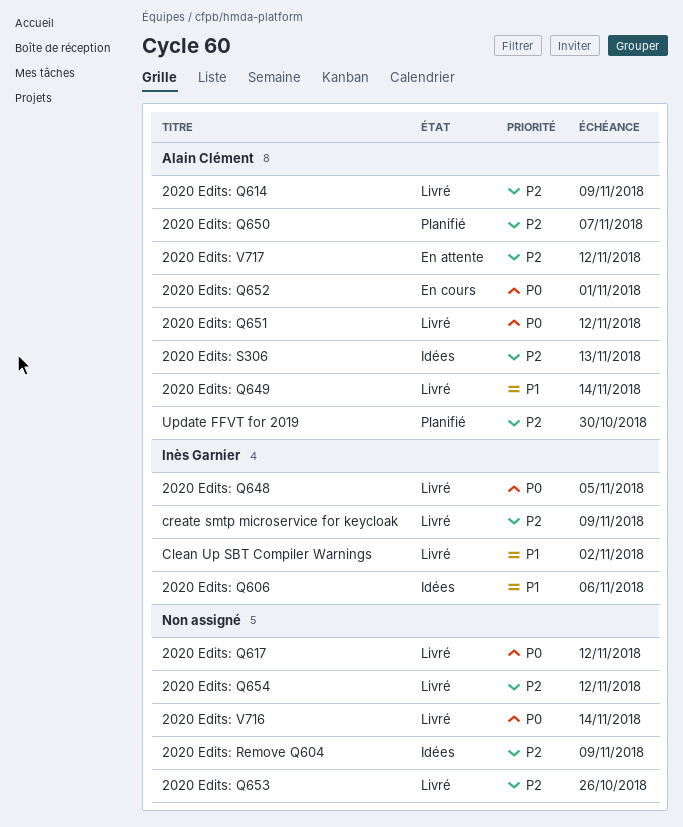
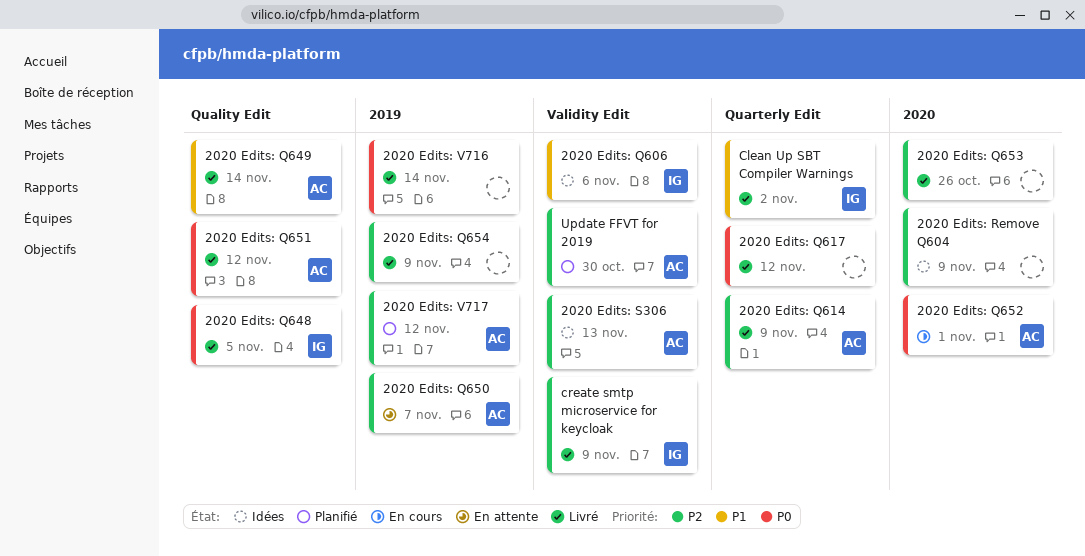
2020 Edits: Q650, status: Planifié -> En attente
2020 Edits: Q654, due: Nov 12 -> Nov 9
2020 Edits: V717, status: En attente -> Planifié

